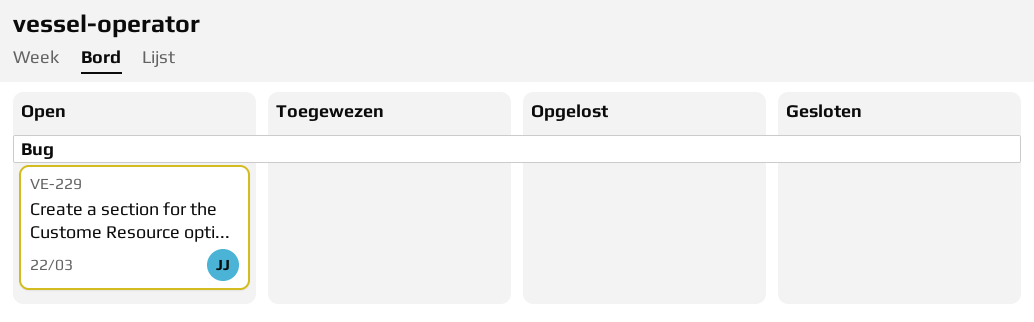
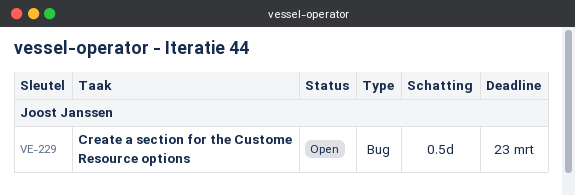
VE-229, due: Mar 22 -> Mar 23

